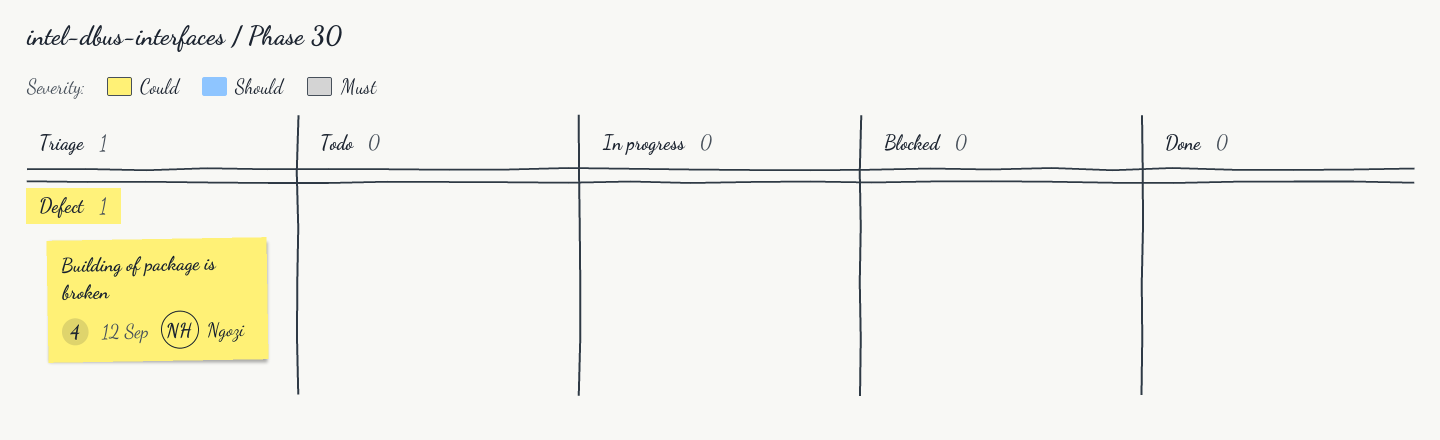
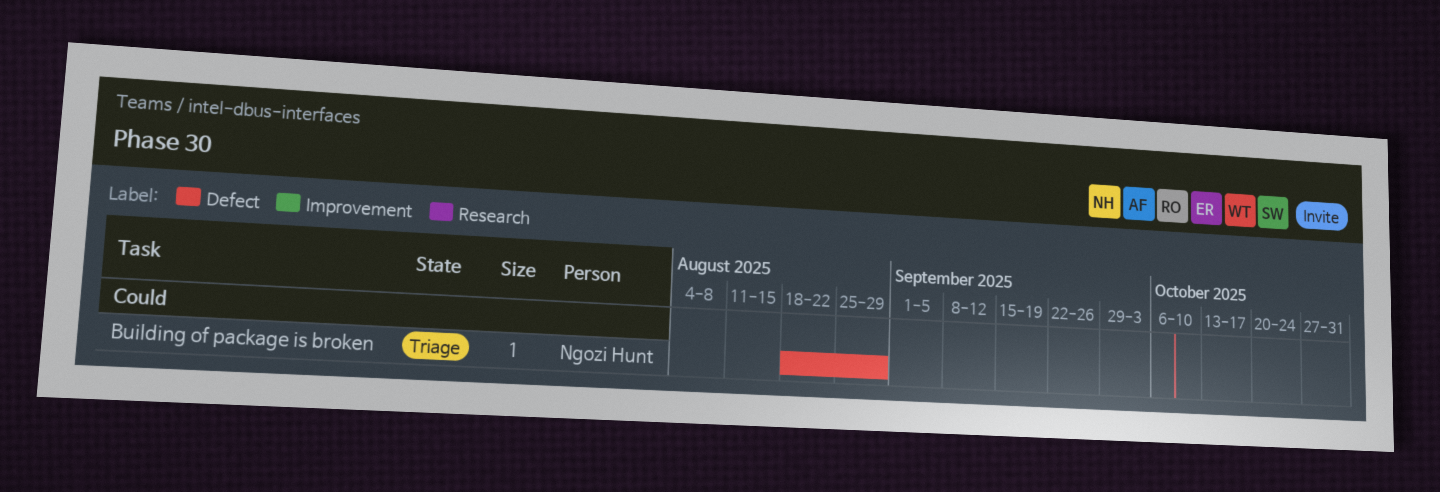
Building of package is broken, estimate: 4 -> 1
Building of package is broken, due: Sep 12 -> Aug 29

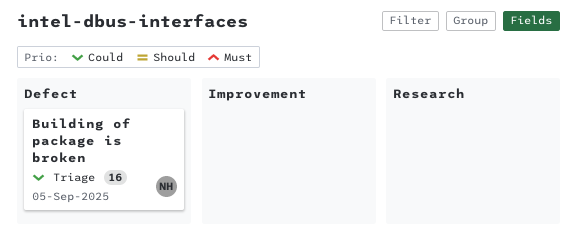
Building of package is broken, estimate: 1 -> 16
Building of package is broken, due: Aug 29 -> Sep 5

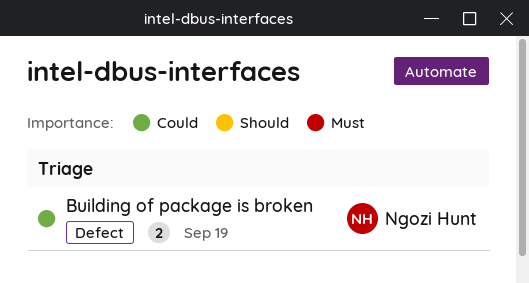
Building of package is broken, estimate: 16 -> 2
Building of package is broken, due: Sep 5 -> Sep 19

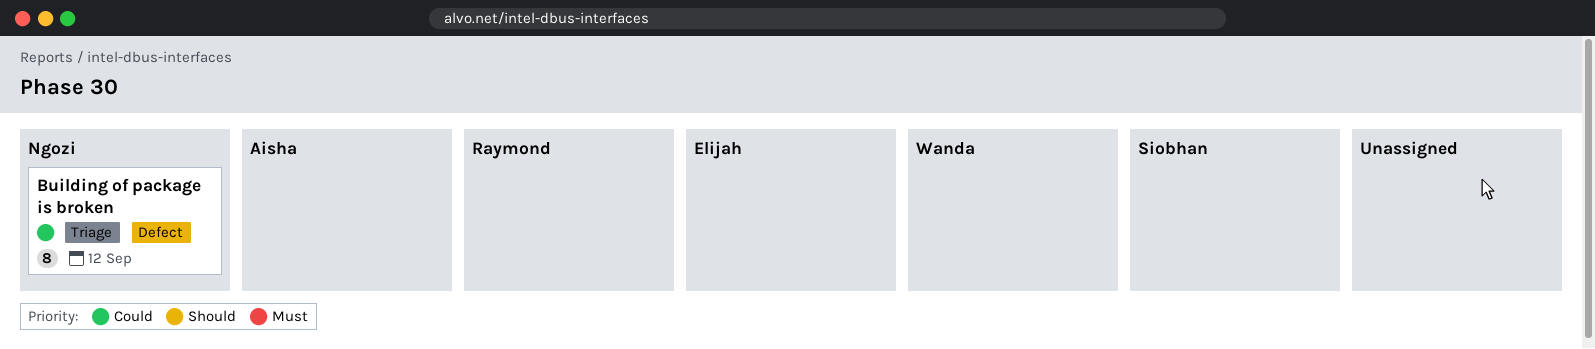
Building of package is broken, estimate: 2 -> 8
Building of package is broken, due: Sep 19 -> Sep 12

